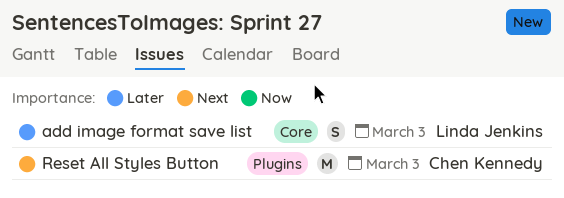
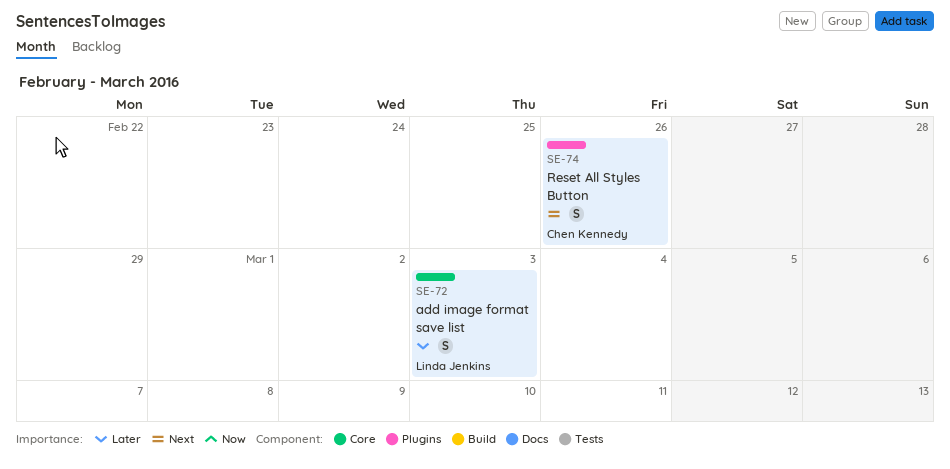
Reset All Styles Button, estimate: M -> S
Reset All Styles Button, due: Mar 3 -> Feb 26

